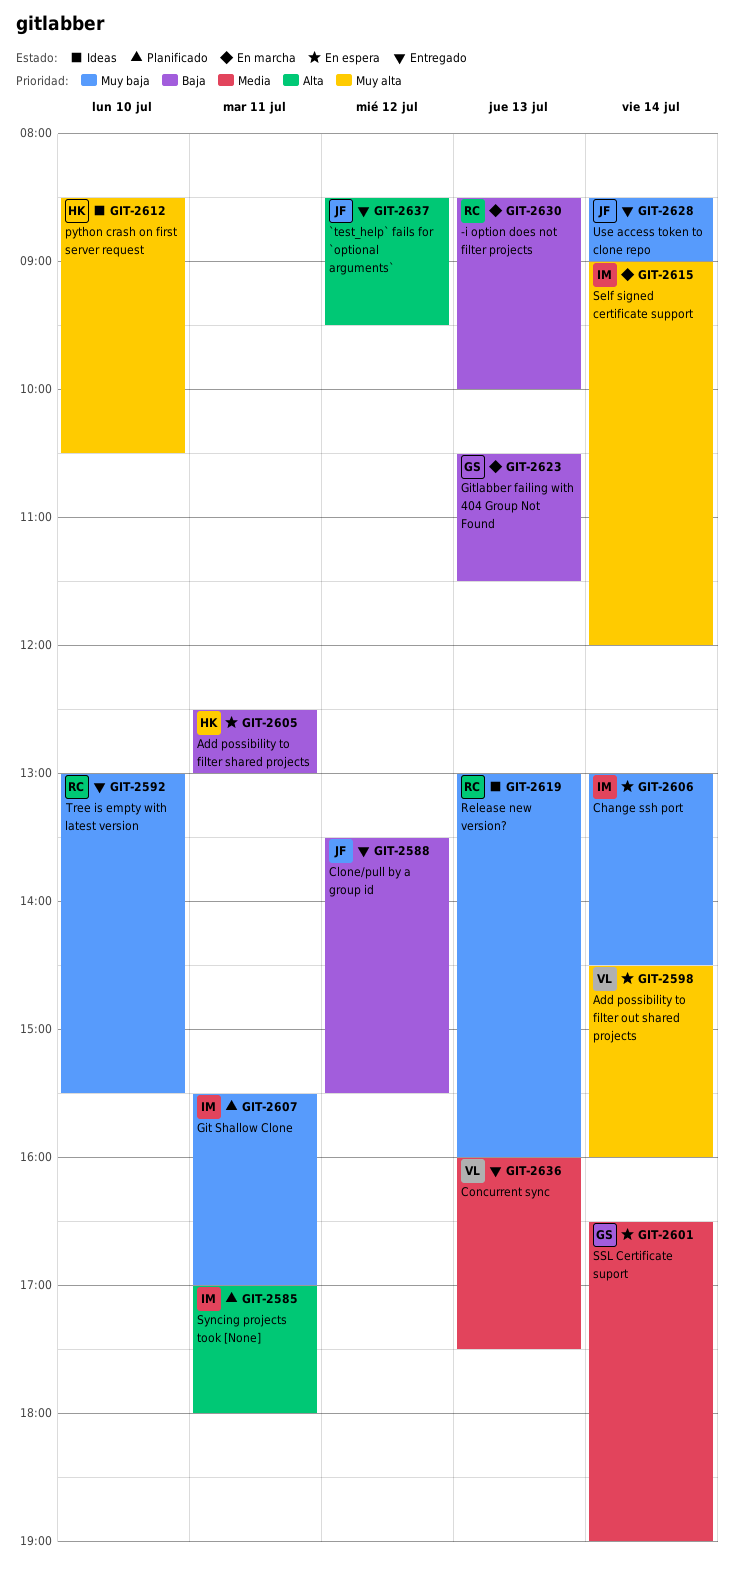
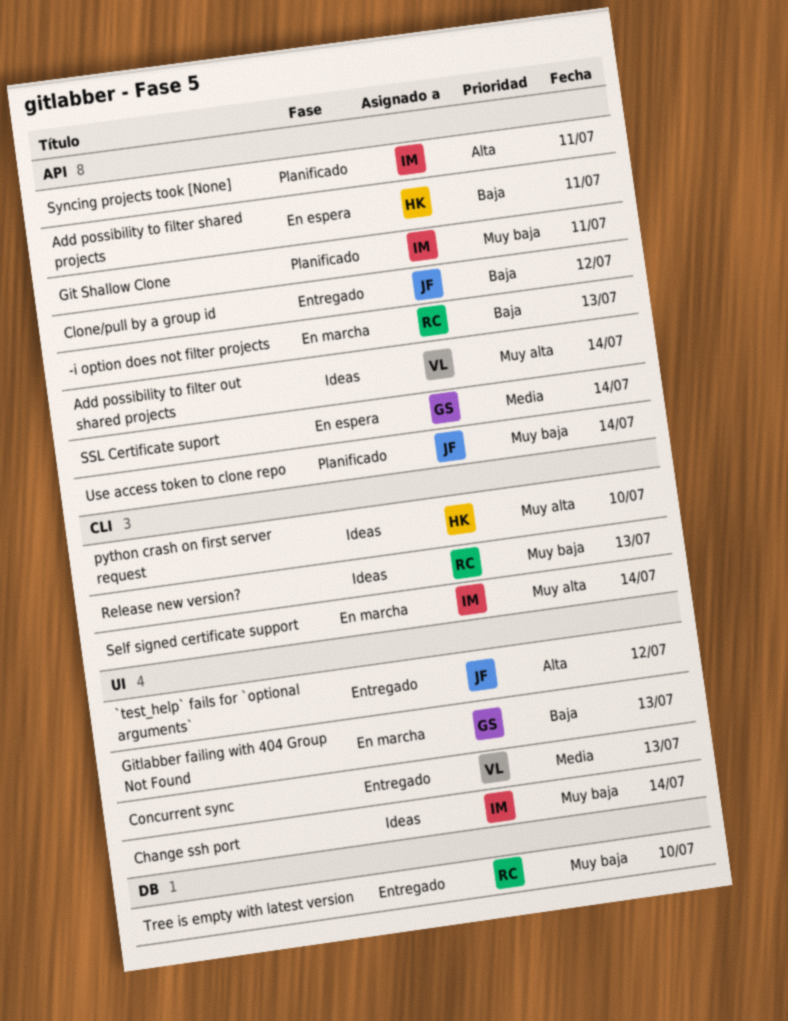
Add possibility to filter out shared projects, status: En espera -> Ideas
Change ssh port, status: En espera -> Ideas
Use access token to clone repo, status: Entregado -> Planificado

